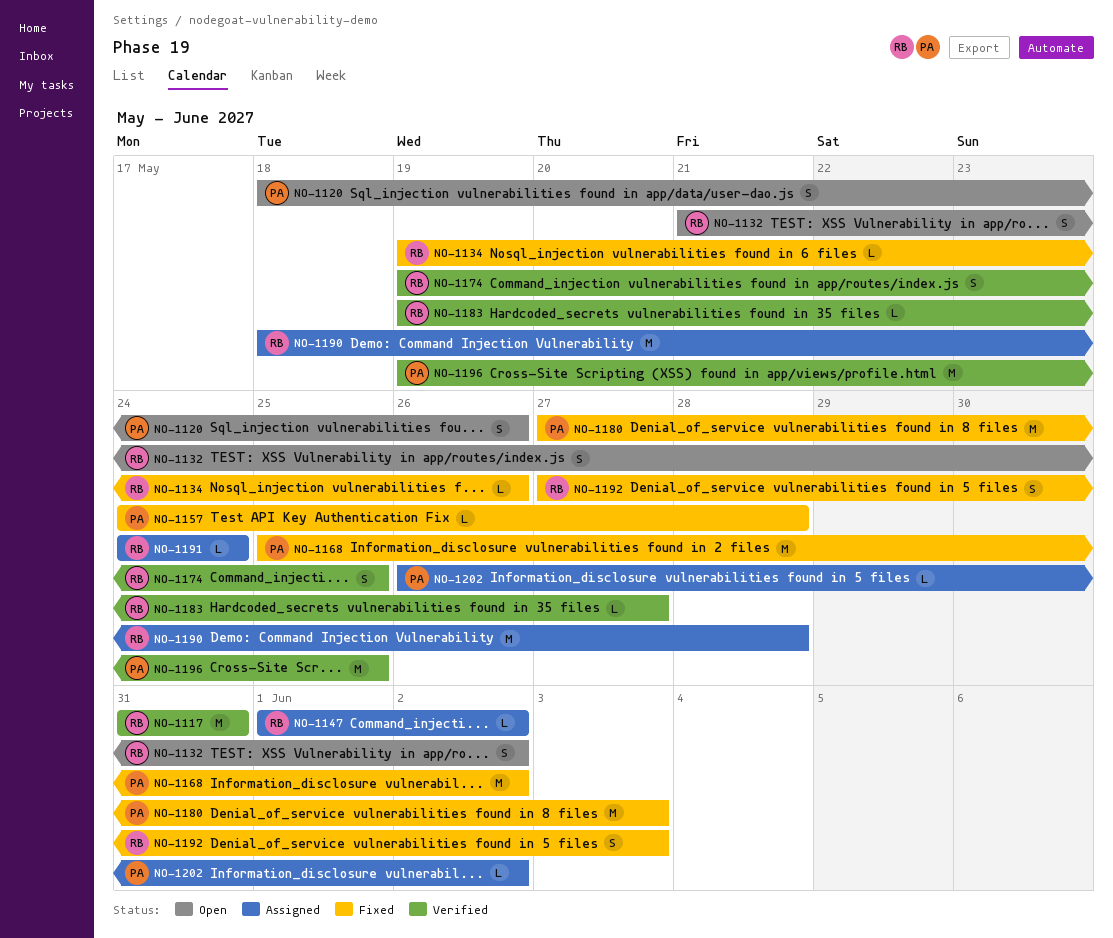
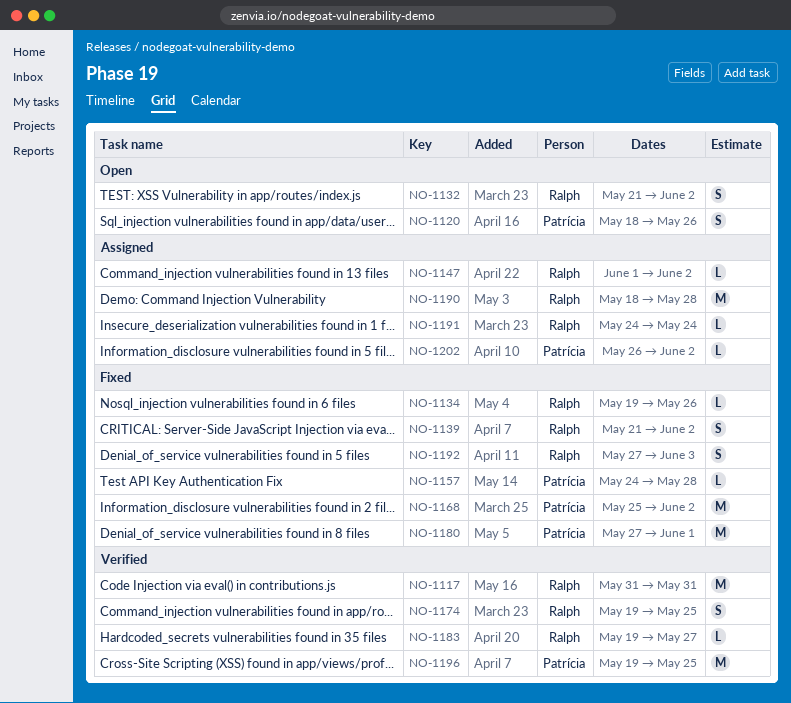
NO-1139: none -> present
NO-1180, due: Jun 3 -> Jun 1

